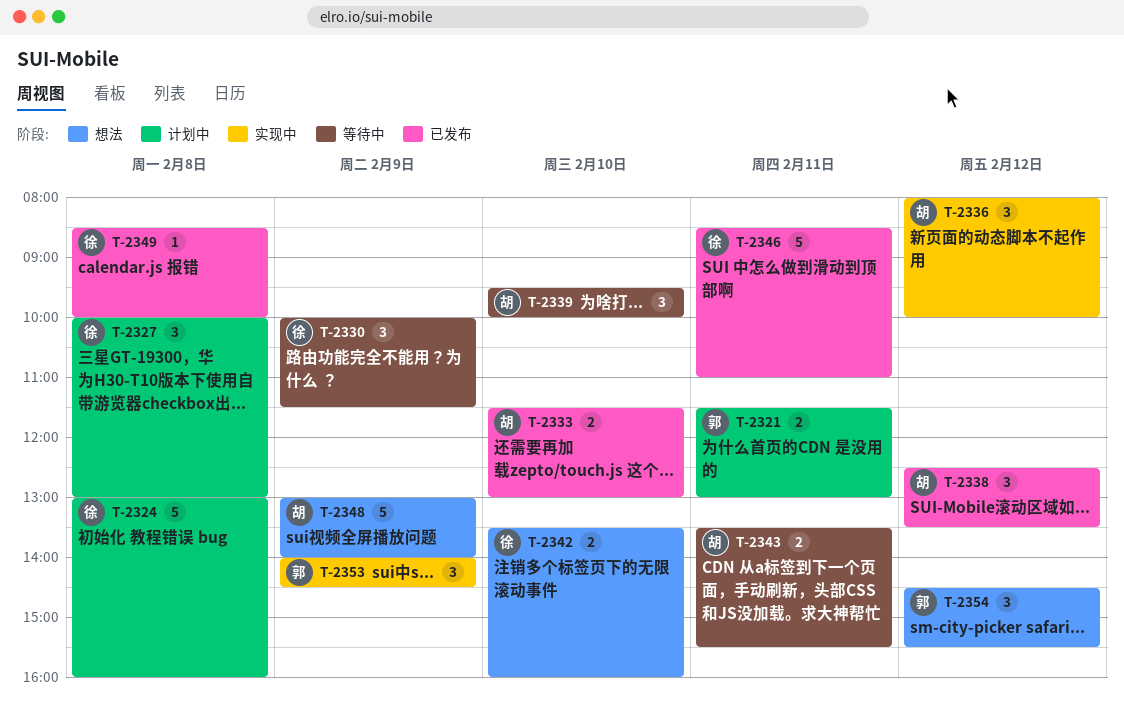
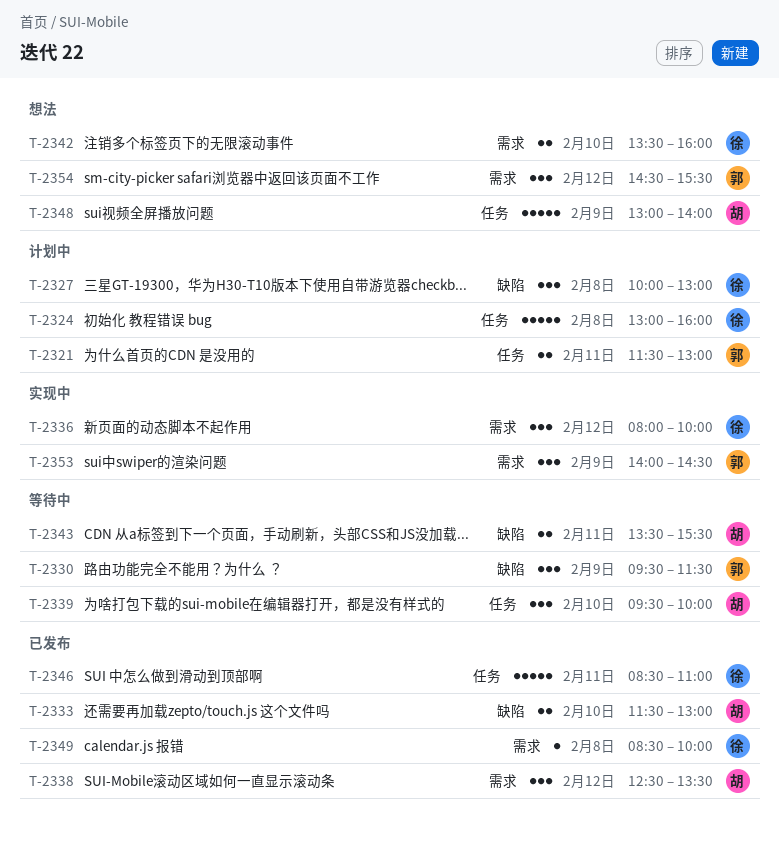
T-2330, owner: 徐 -> 郭
T-2330, begins: 10:00 -> 09:30
T-2336, owner: 胡 -> 徐

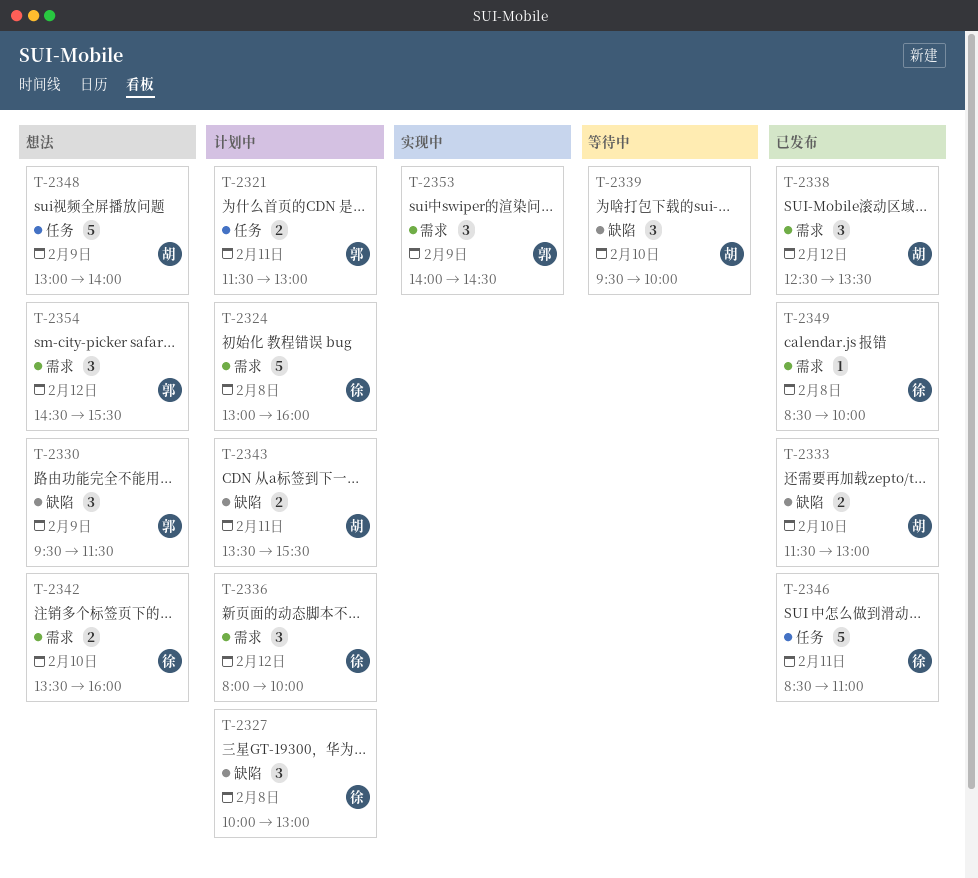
T-2324, label: 任务 -> 需求
T-2330, status: 等待中 -> 想法
T-2336, status: 实现中 -> 计划中
T-2339, label: 任务 -> 缺陷
T-2343, status: 等待中 -> 计划中

